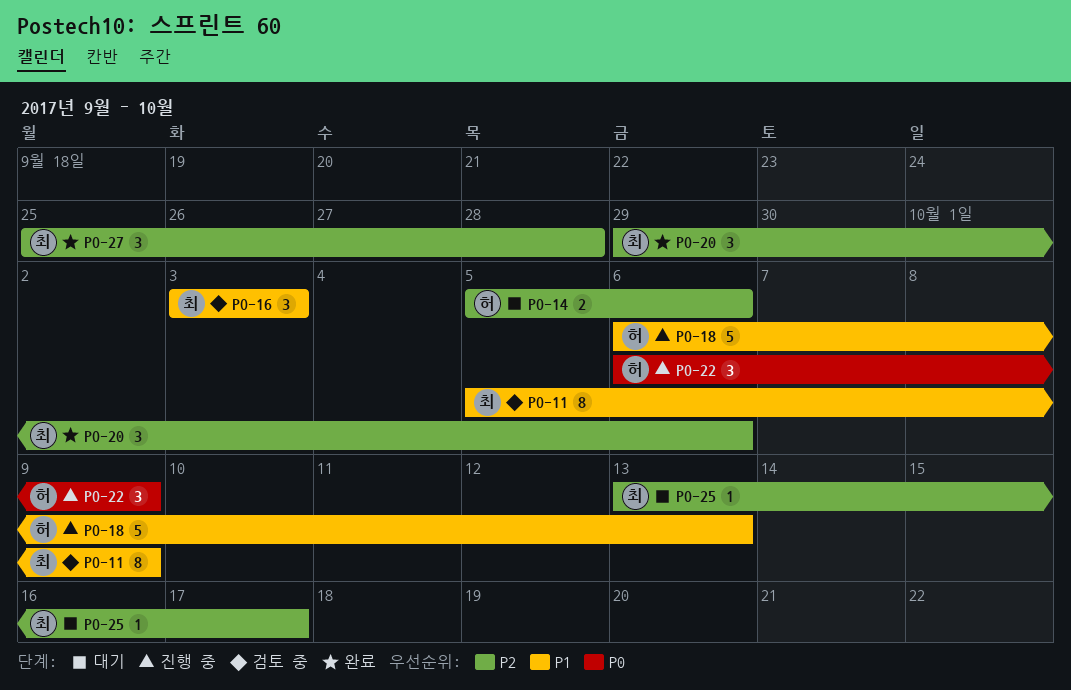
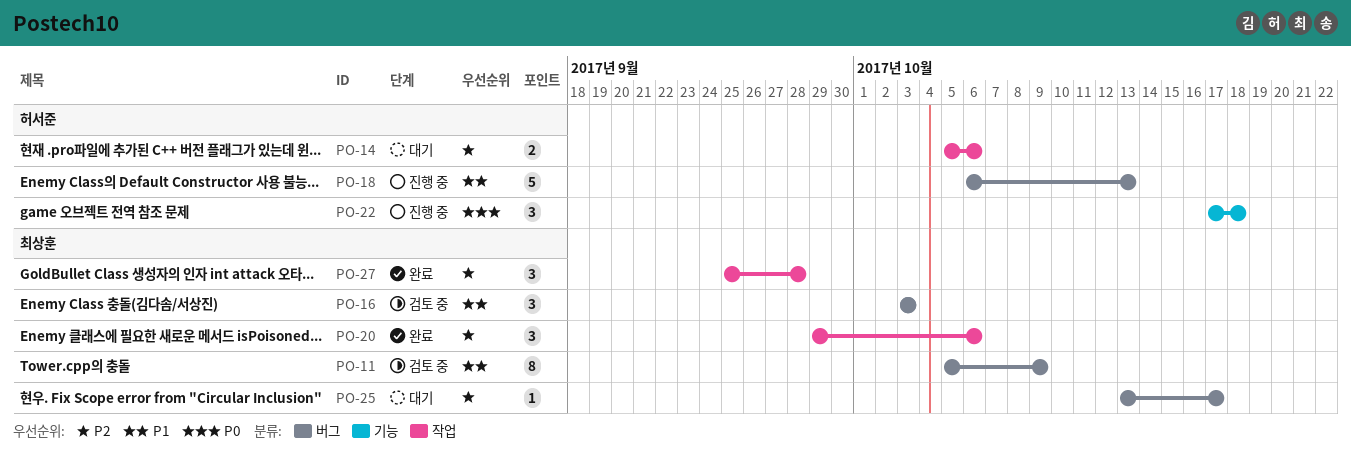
PO-22, start: Oct 6 -> Oct 17
PO-22, due: Oct 9 -> Oct 18

